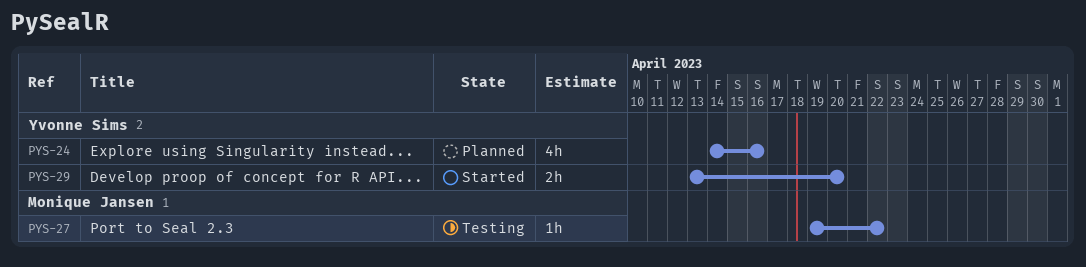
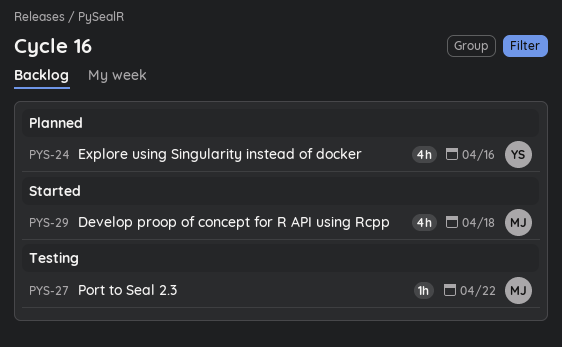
PYS-29, owner: Yvonne Sims -> Monique Jansen
PYS-29, estimate: 2h -> 4h
PYS-29, due: Apr 20 -> Apr 18

